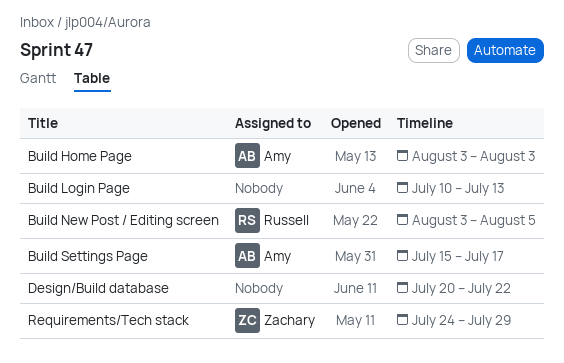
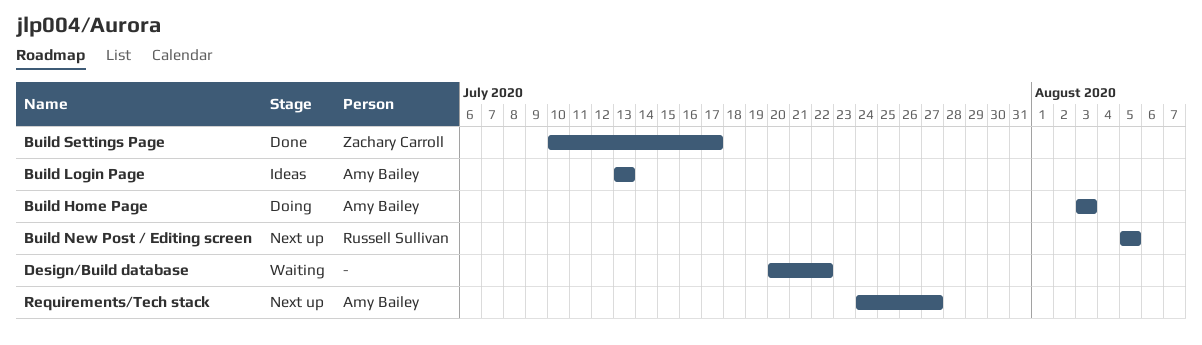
Build Login Page, owner: none -> Amy Bailey
Build Login Page, start: Jul 10 -> Jul 13
Build New Post / Editing screen, start: Aug 3 -> Aug 5
Build Settings Page, owner: Amy Bailey -> Zachary Carroll
Build Settings Page, start: Jul 15 -> Jul 10
Requirements/Tech stack, owner: Zachary Carroll -> Amy Bailey
Requirements/Tech stack, due: Jul 29 -> Jul 27

